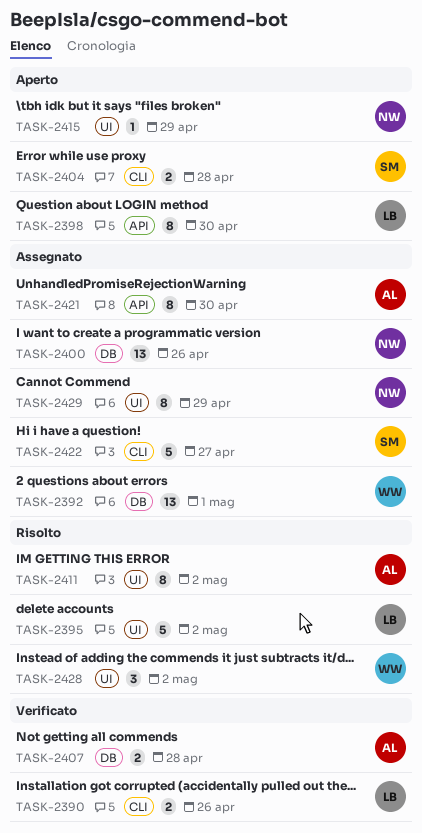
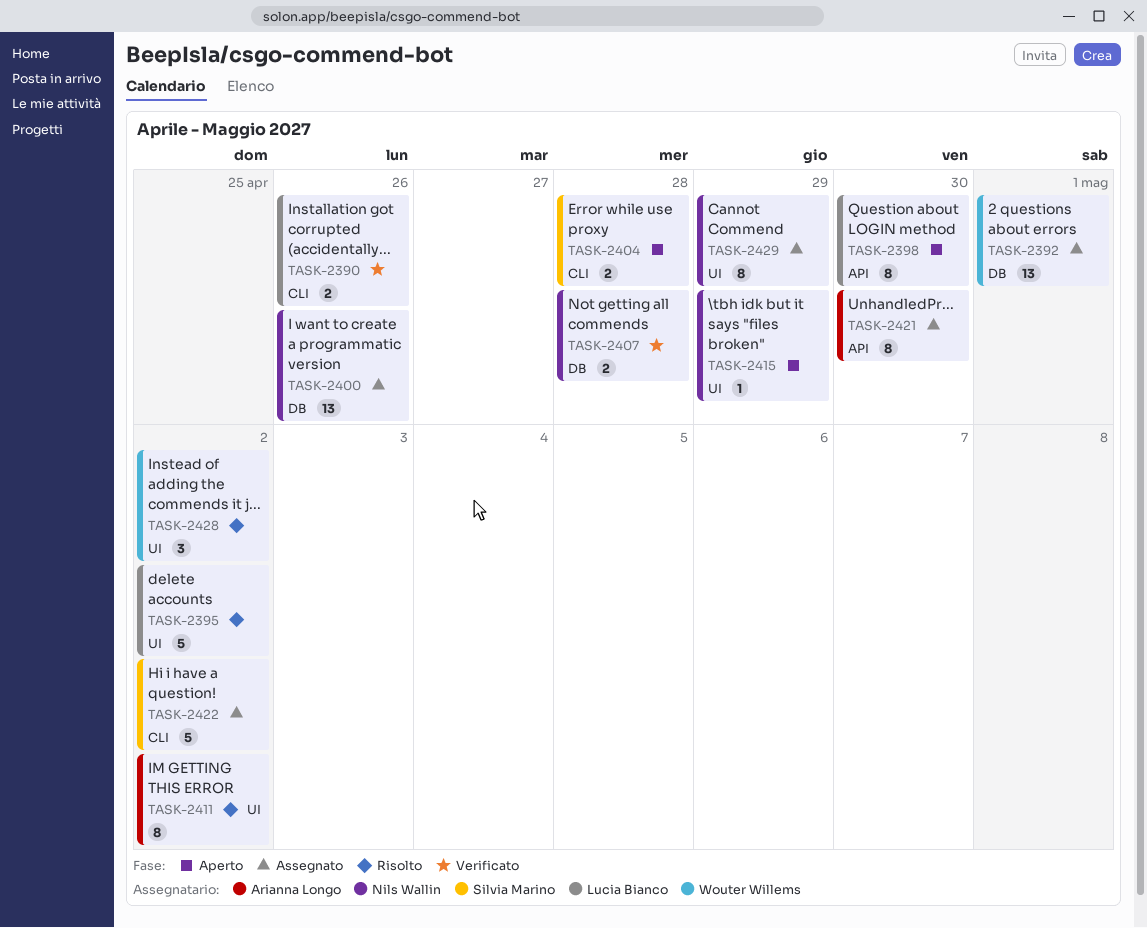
TASK-2407, owner: Arianna Longo -> Nils Wallin
TASK-2422, due: Apr 27 -> May 2

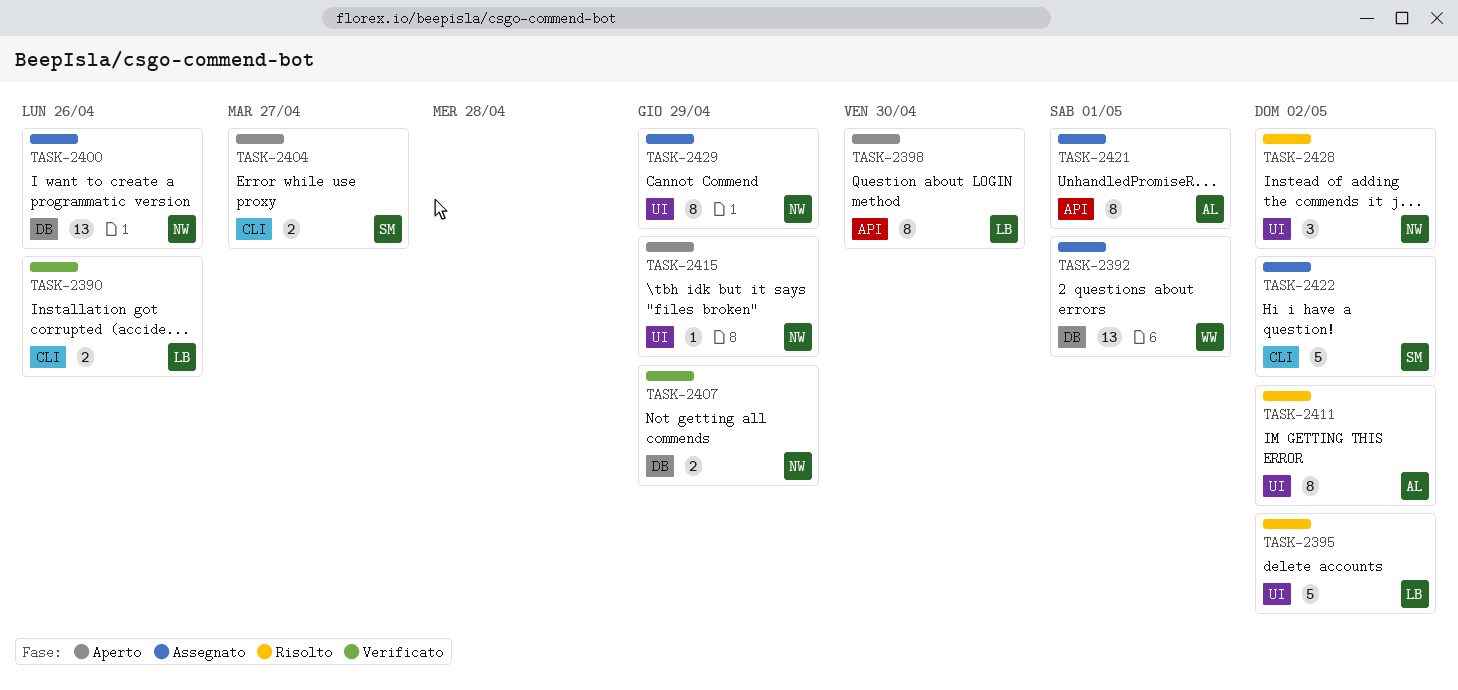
TASK-2404, due: Apr 28 -> Apr 27
TASK-2407, due: Apr 28 -> Apr 29
TASK-2421, due: Apr 30 -> May 1
TASK-2428, owner: Wouter Willems -> Nils Wallin

